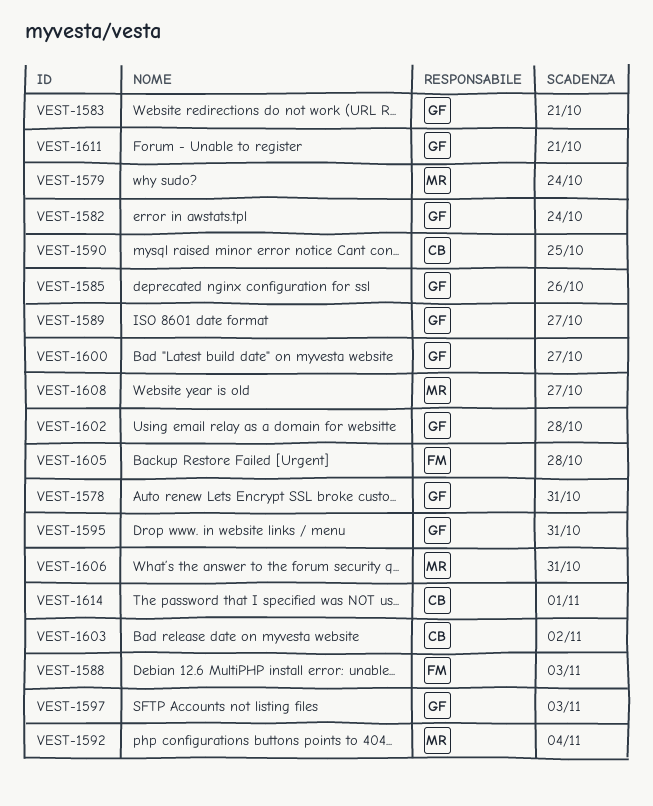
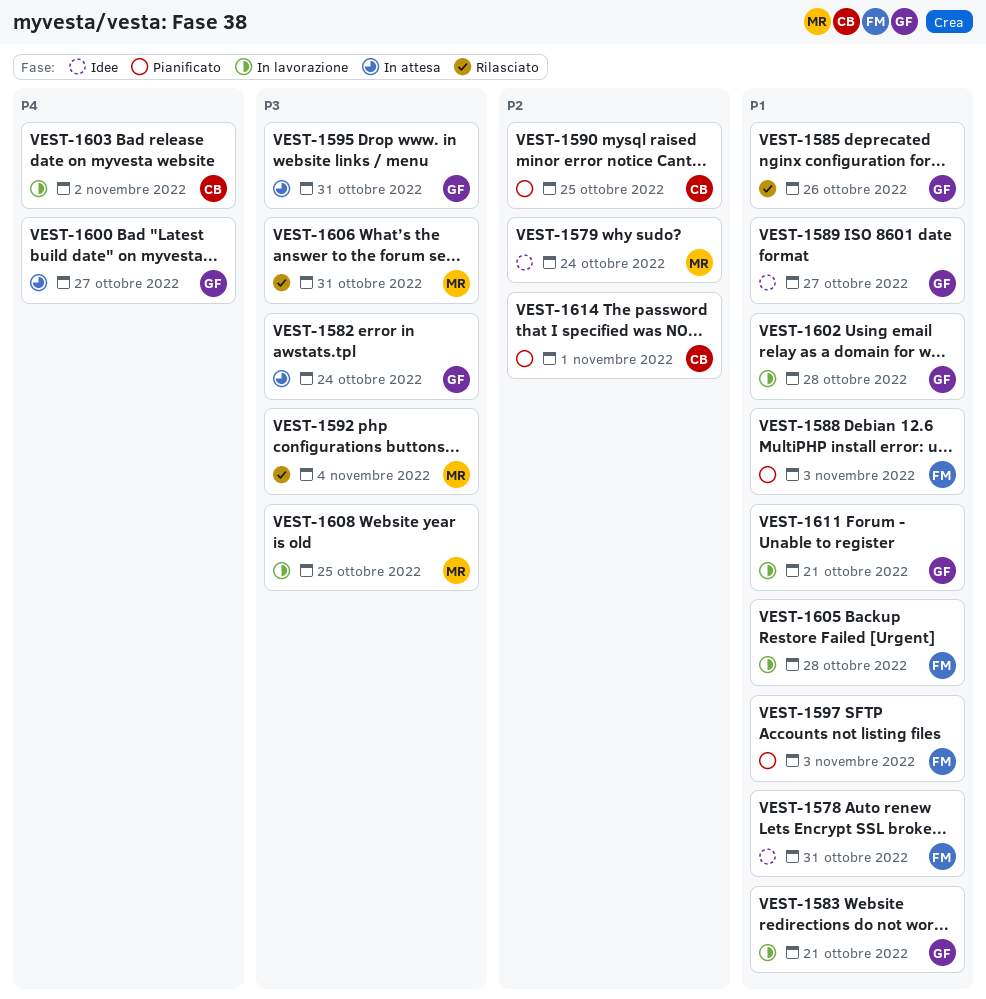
VEST-1578, owner: GF -> FM
VEST-1597, owner: GF -> FM
VEST-1608, due: Oct 27 -> Oct 25

